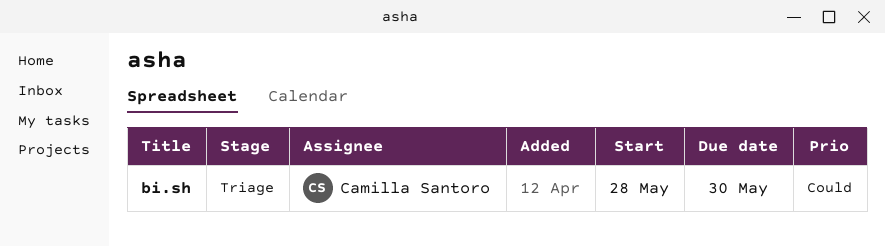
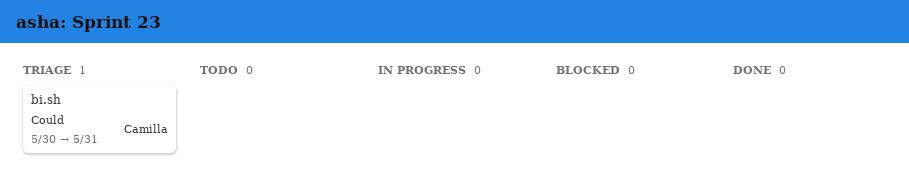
bi.sh, start: May 28 -> May 30
bi.sh, due: May 30 -> May 31

